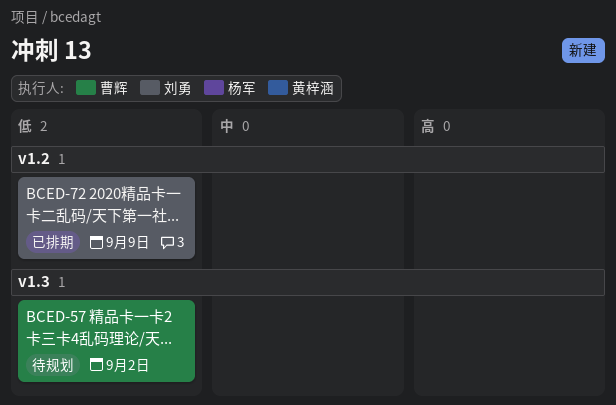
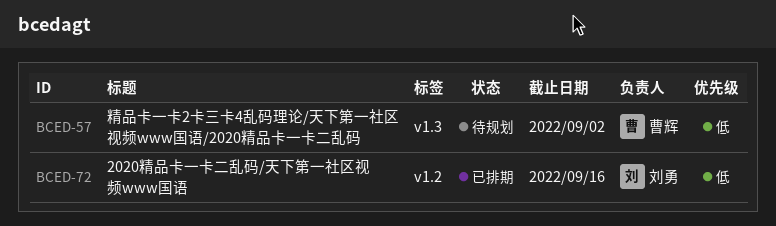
BCED-72, due: Sep 9 -> Sep 16

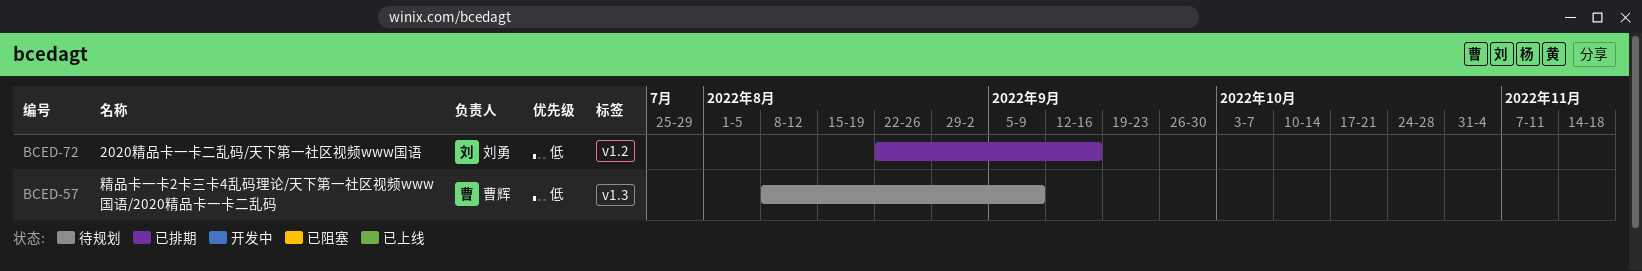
BCED-57, due: Sep 2 -> Sep 9

